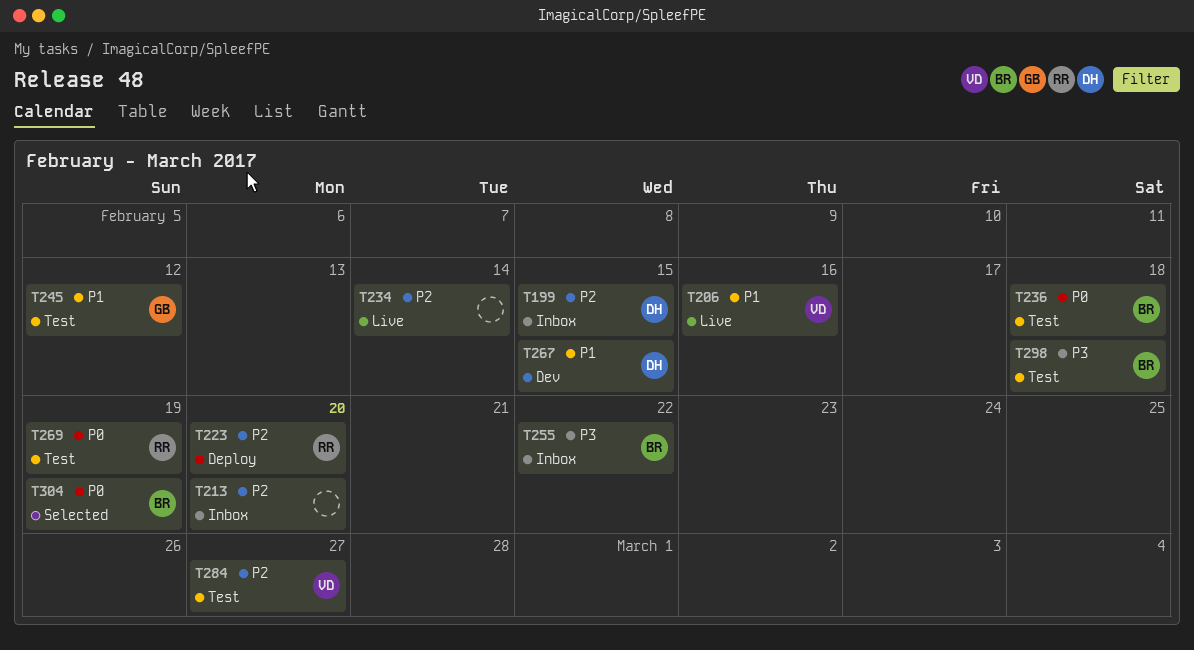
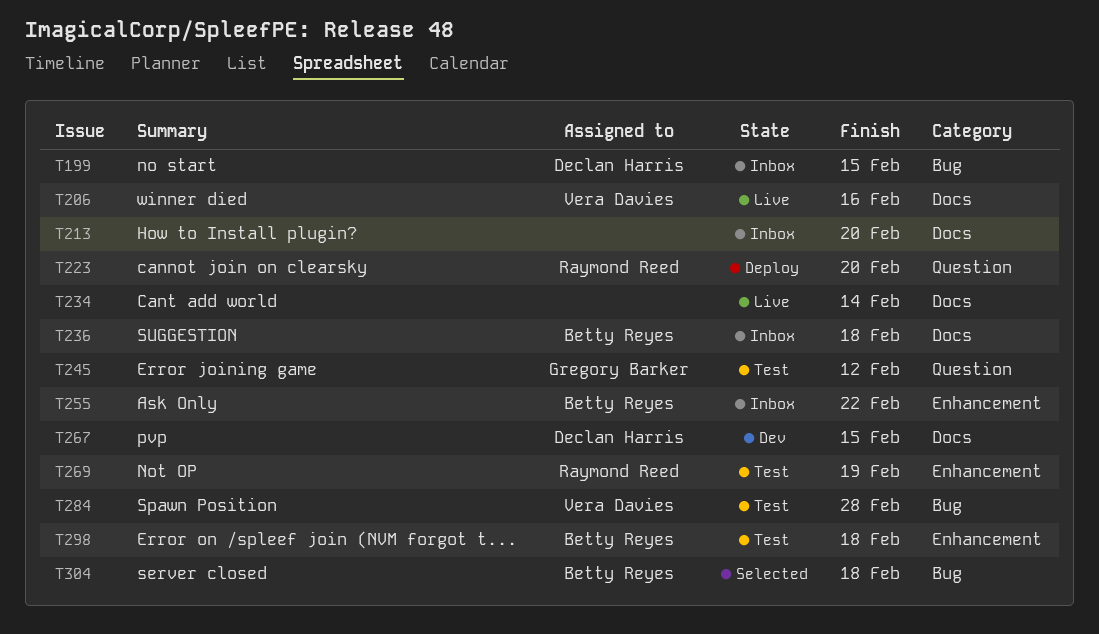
T236, status: Test -> Inbox
T284, due: Feb 27 -> Feb 28
T304, due: Feb 19 -> Feb 18

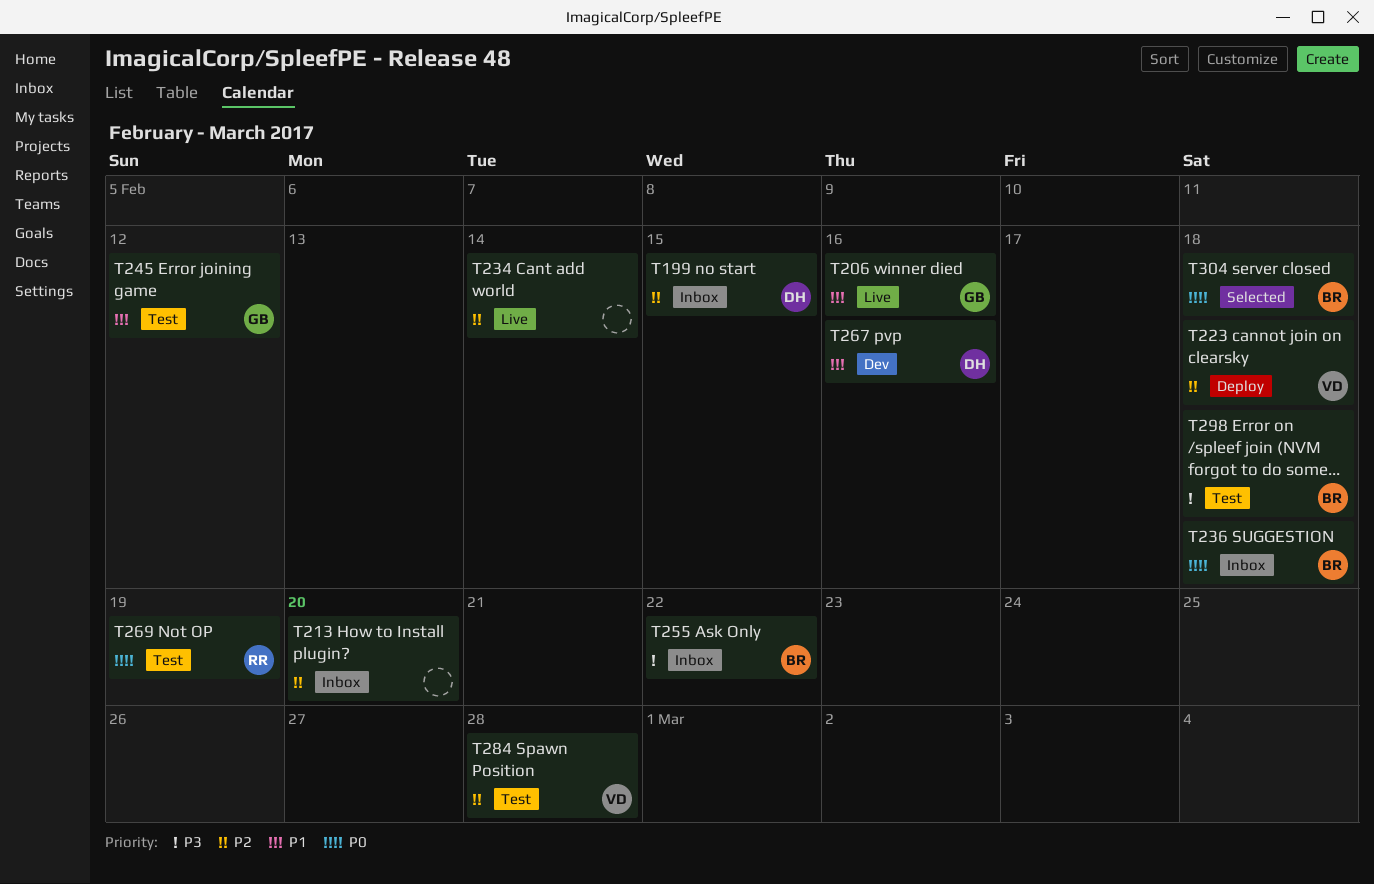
T206, owner: Vera Davies -> Gregory Barker
T223, owner: Raymond Reed -> Vera Davies
T223, due: Feb 20 -> Feb 18
T267, due: Feb 15 -> Feb 16

